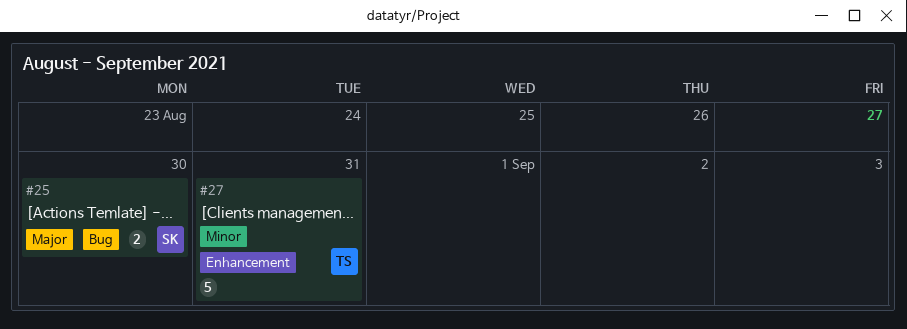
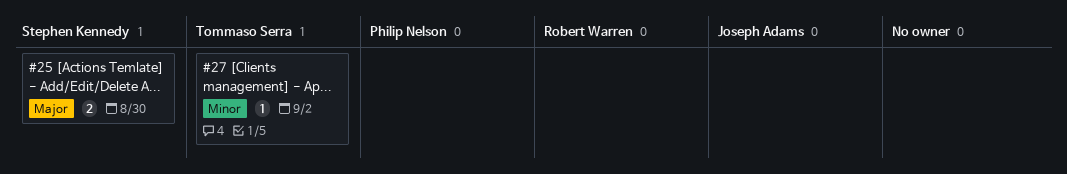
#27, estimate: 5 -> 1
#27, due: Aug 31 -> Sep 2

